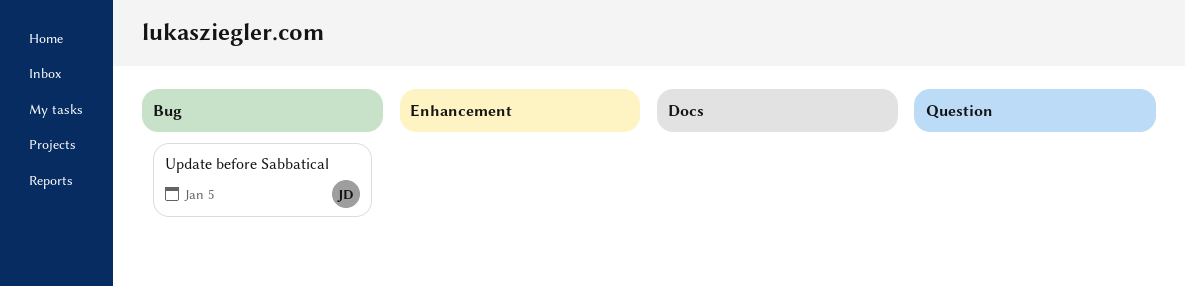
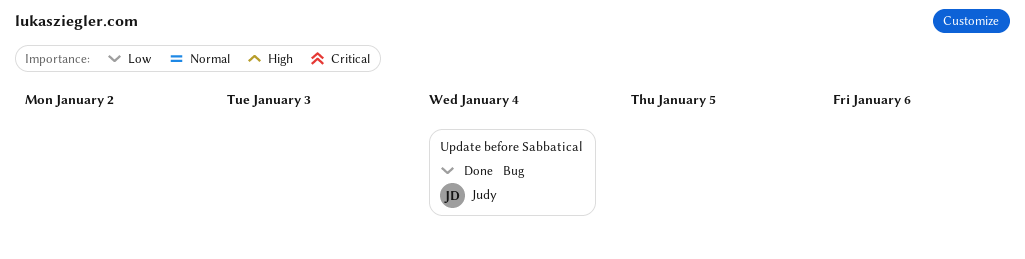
Update before Sabbatical, due: Jan 5 -> Jan 4

